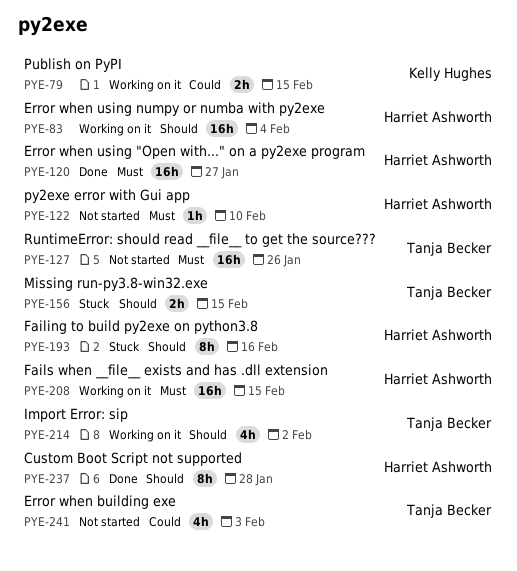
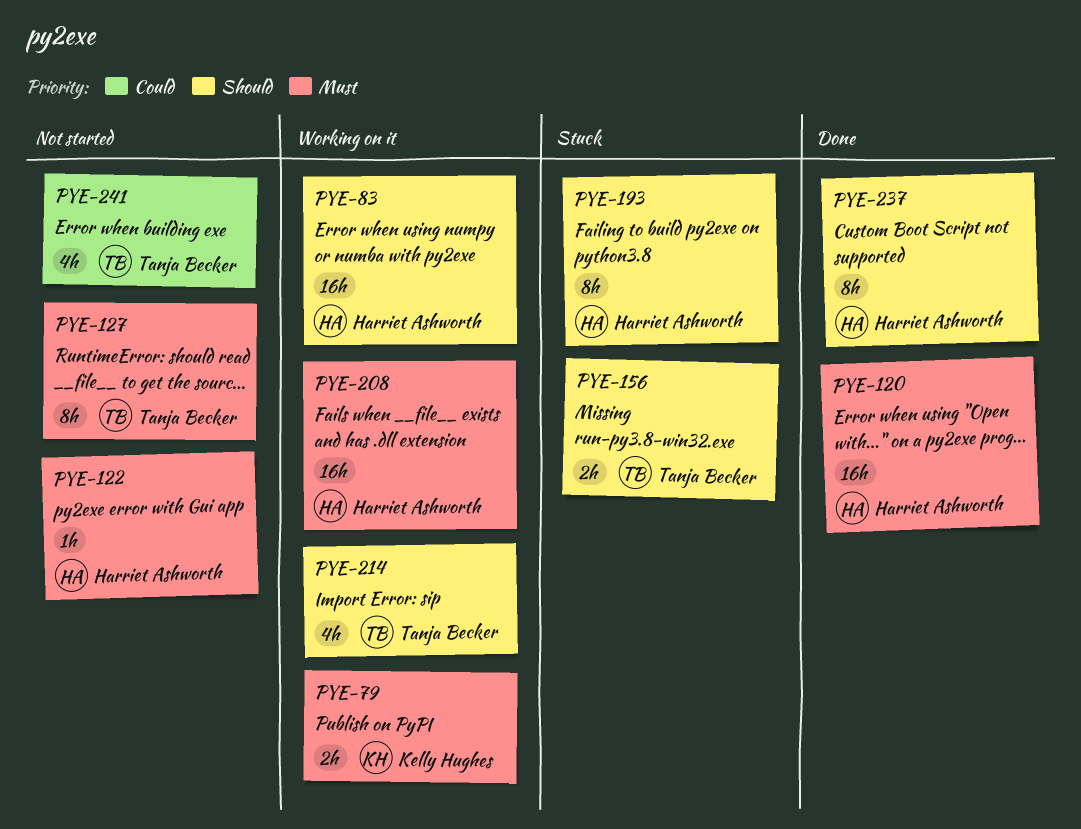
PYE-79, priority: Could -> Must
PYE-127, estimate: 16h -> 8h

